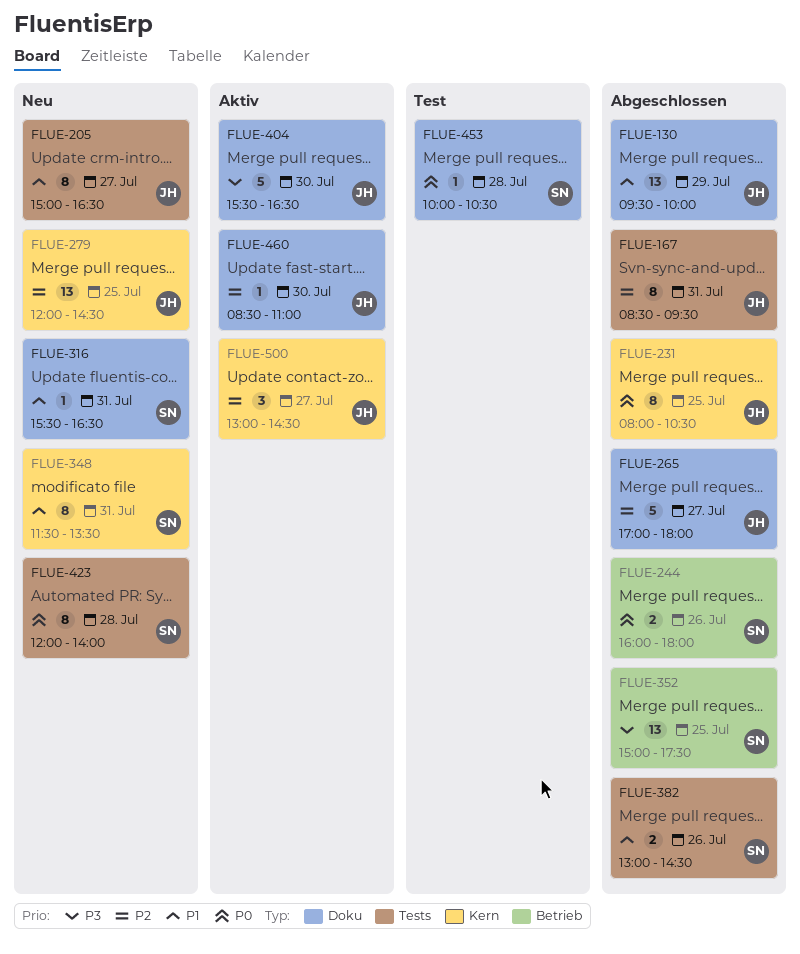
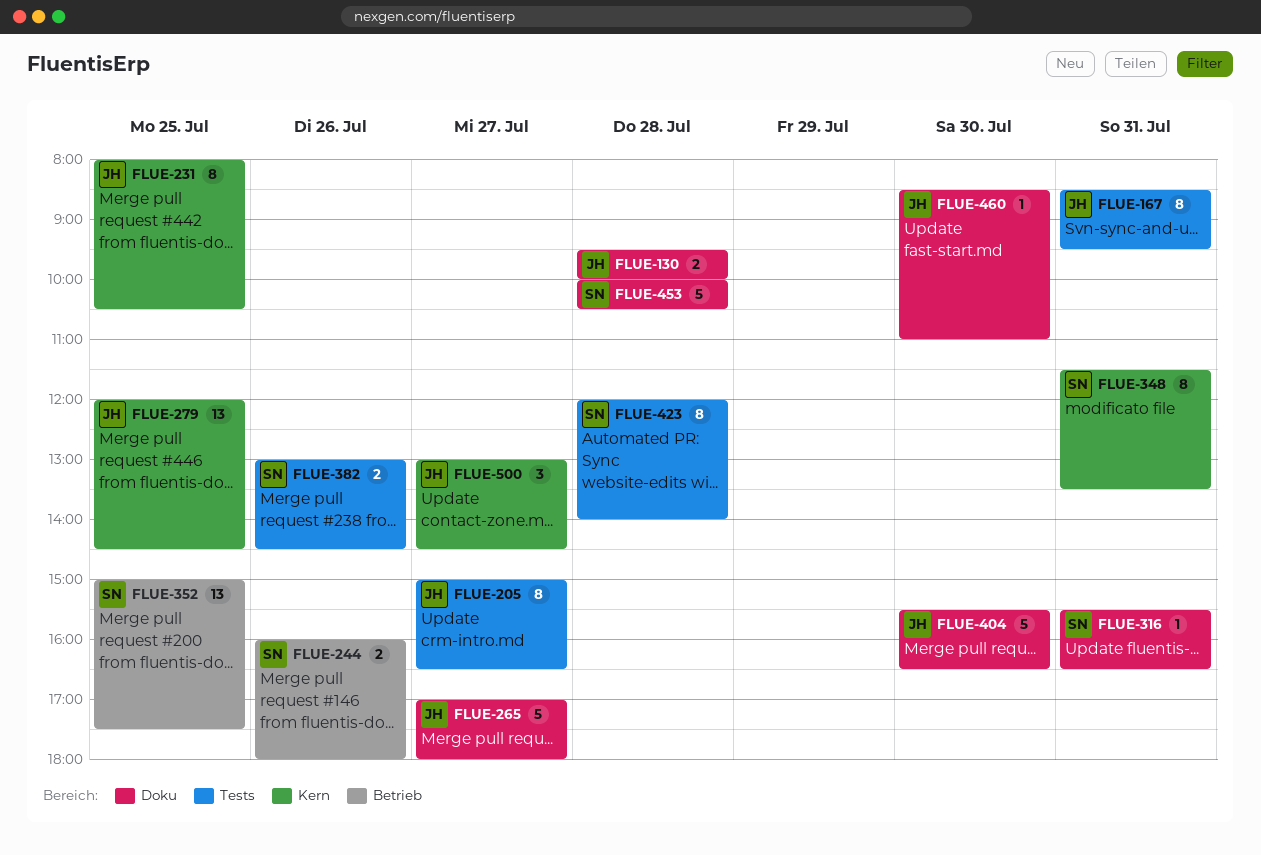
FLUE-130, estimate: 13 -> 2
FLUE-130, day: Jul 29 -> Jul 28
FLUE-453, estimate: 1 -> 5

